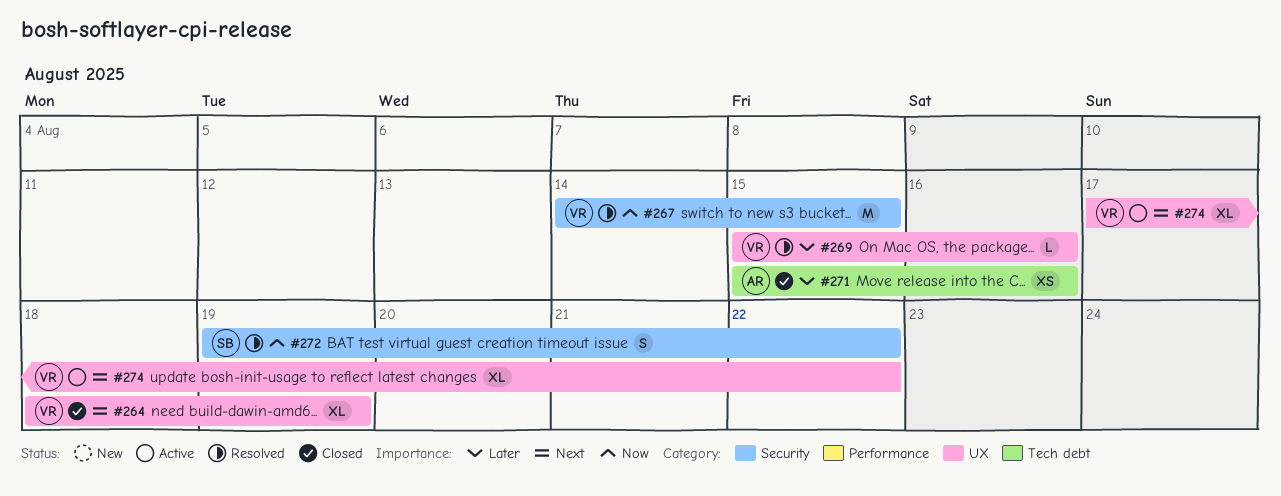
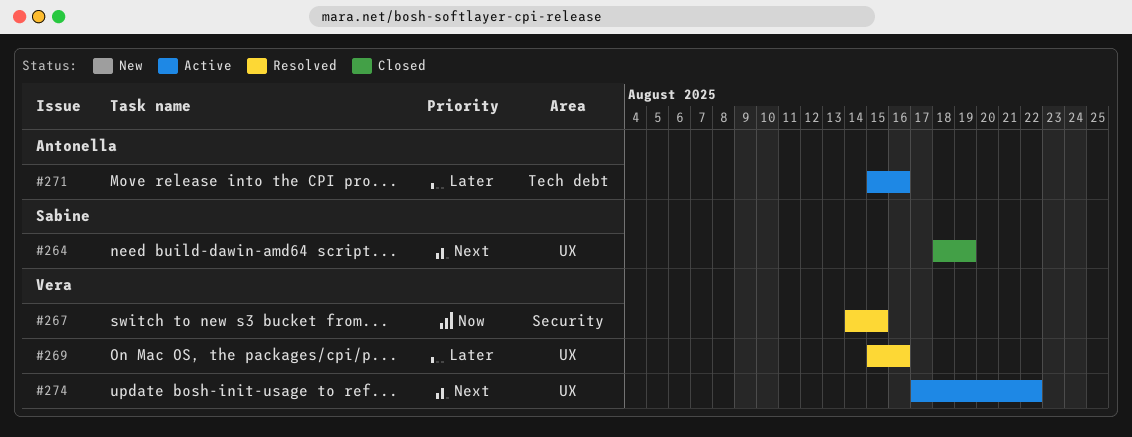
#264, owner: Vera -> Sabine
#271, status: Closed -> Active
#272: present -> none

